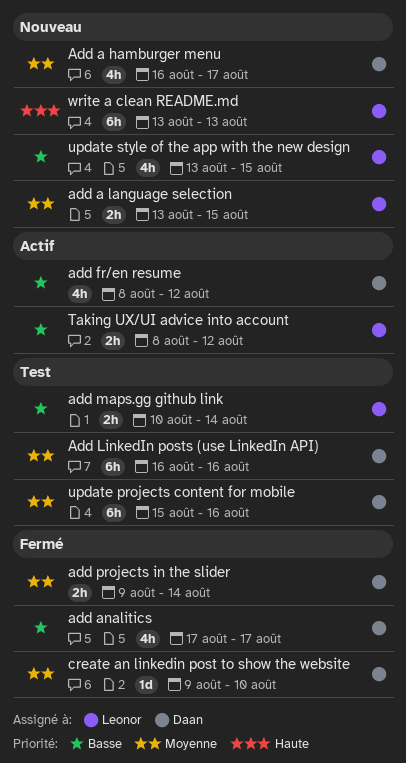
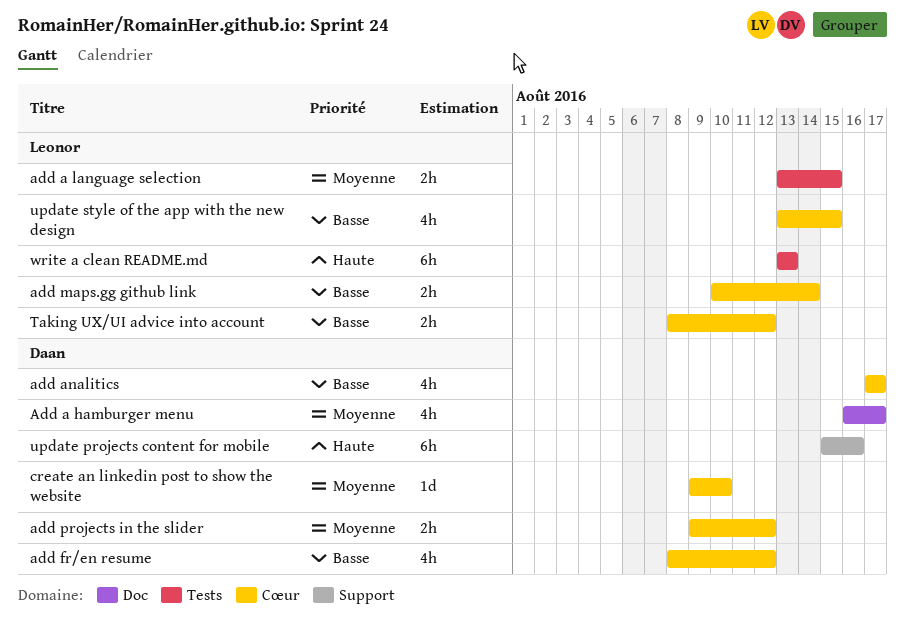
Add LinkedIn posts (use LinkedIn API): present -> none
add projects in the slider, due: Aug 14 -> Aug 12
update projects content for mobile, priority: Moyenne -> Haute

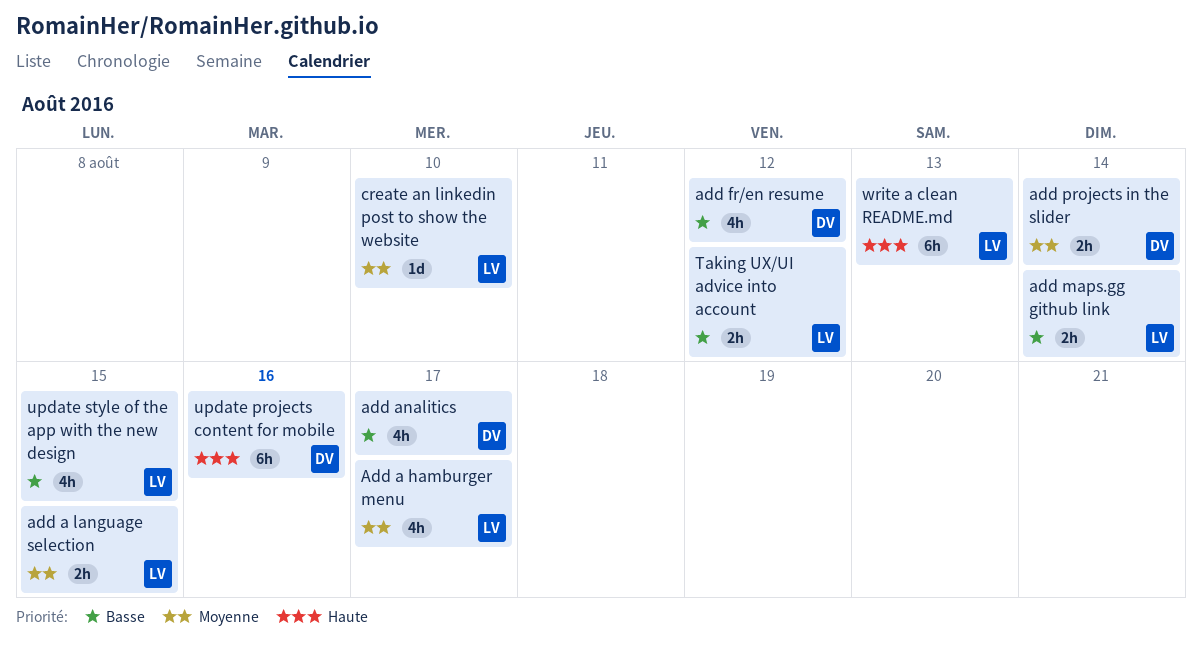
Add a hamburger menu, owner: Daan -> Leonor
add projects in the slider, due: Aug 12 -> Aug 14
create an linkedin post to show the website, owner: Daan -> Leonor

